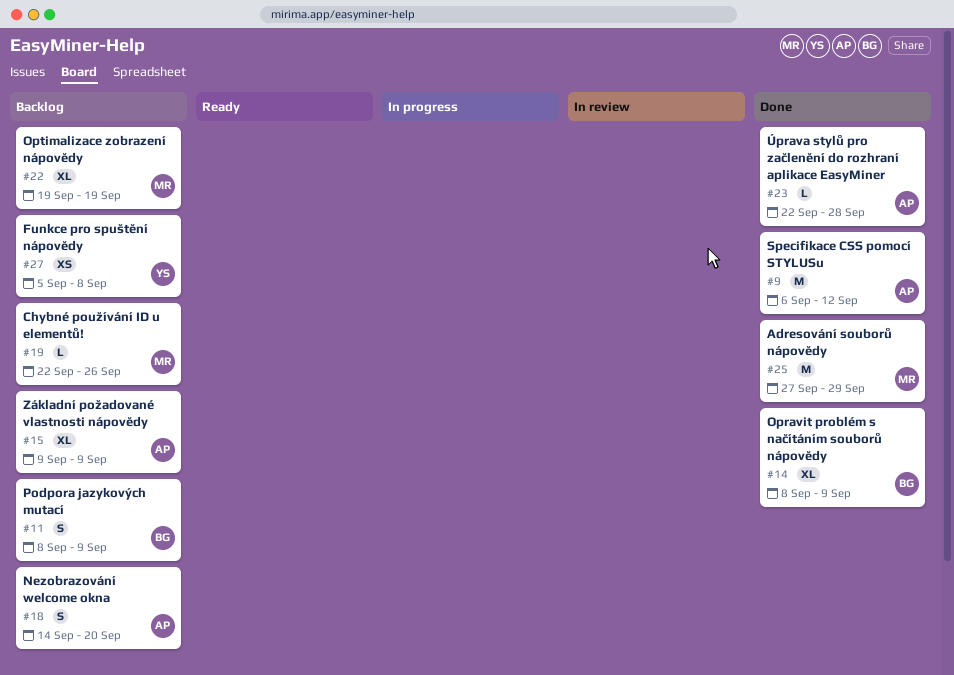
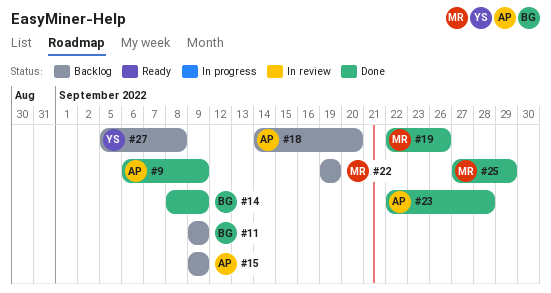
#9, due: Sep 12 -> Sep 9
#11, start: Sep 8 -> Sep 9
#19, status: Backlog -> Done

